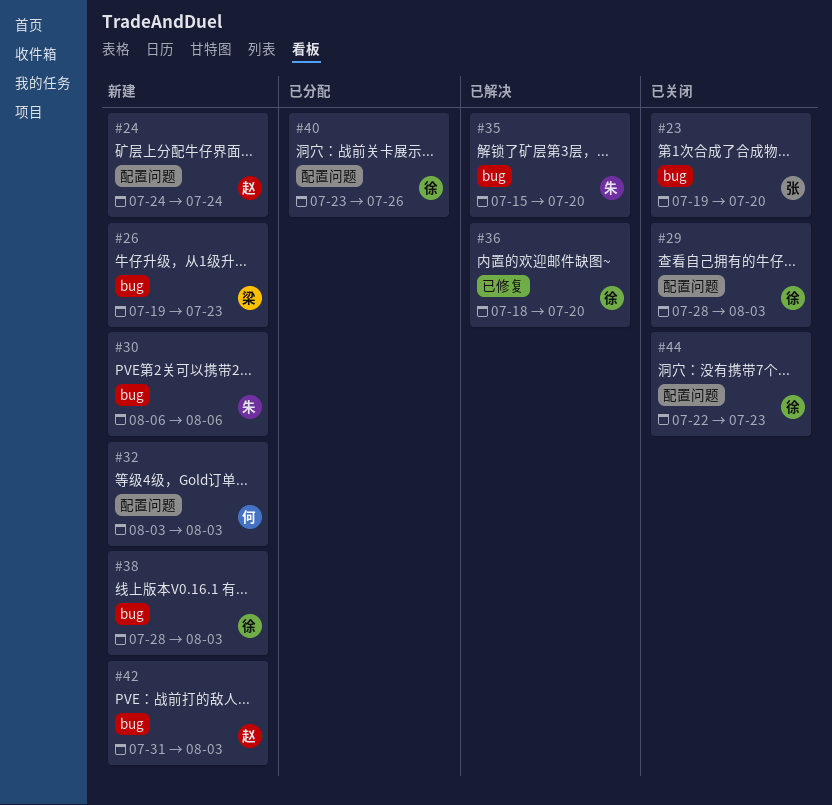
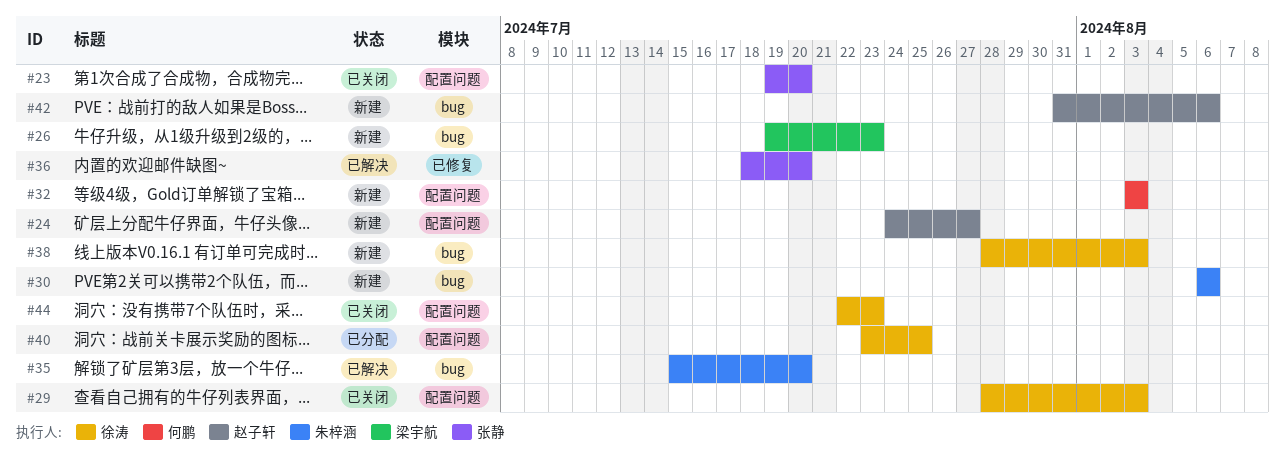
#23, label: bug -> 配置问题
#24, due: Jul 24 -> Jul 27
#36, owner: 徐涛 -> 张静
#40, due: Jul 26 -> Jul 25
#42, due: Aug 3 -> Aug 6

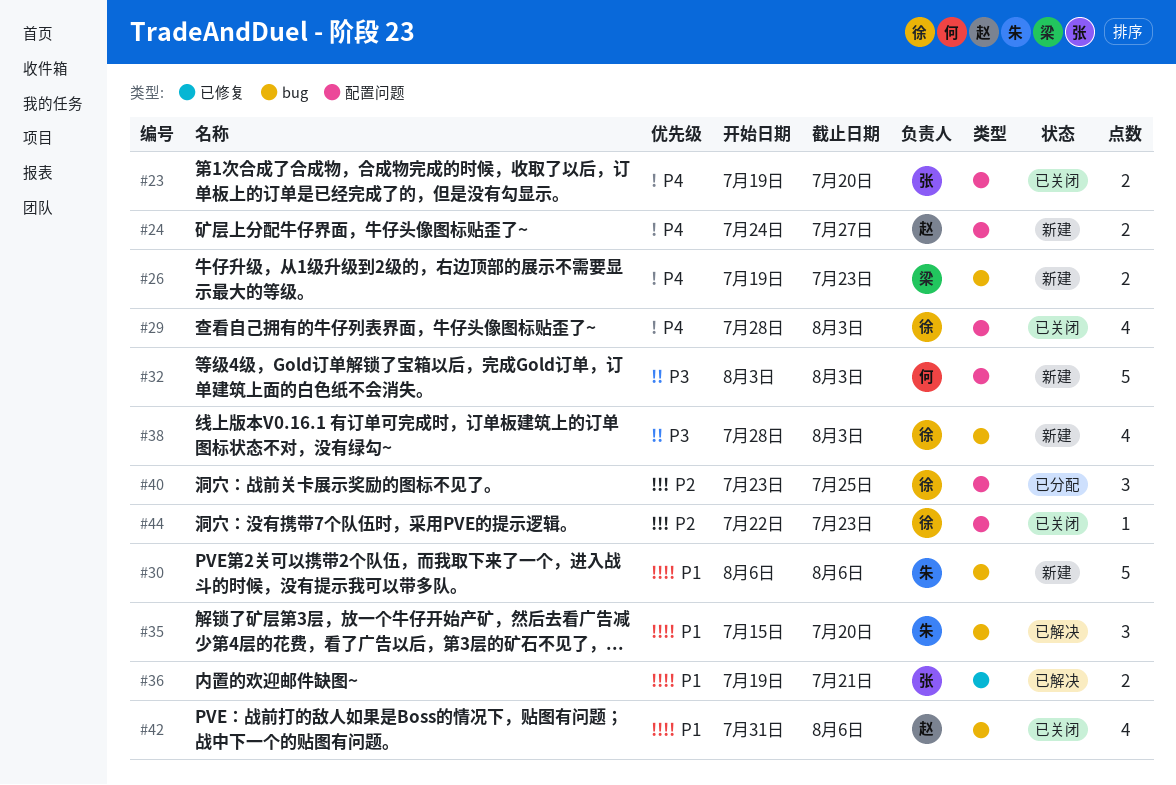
#36, start: Jul 18 -> Jul 19
#36, due: Jul 20 -> Jul 21
#42, status: 新建 -> 已关闭

